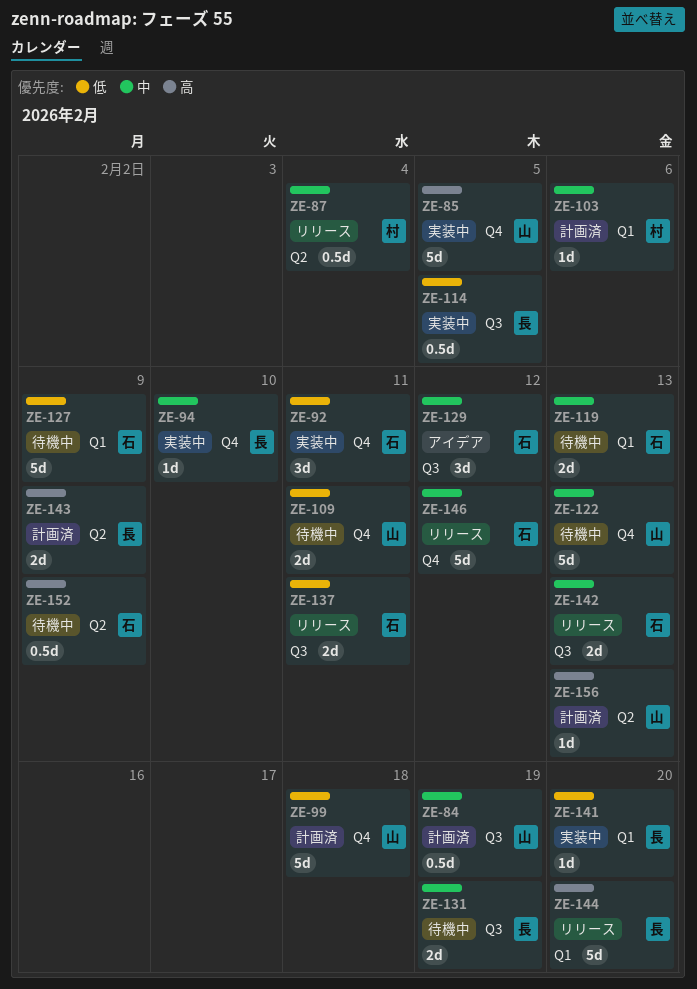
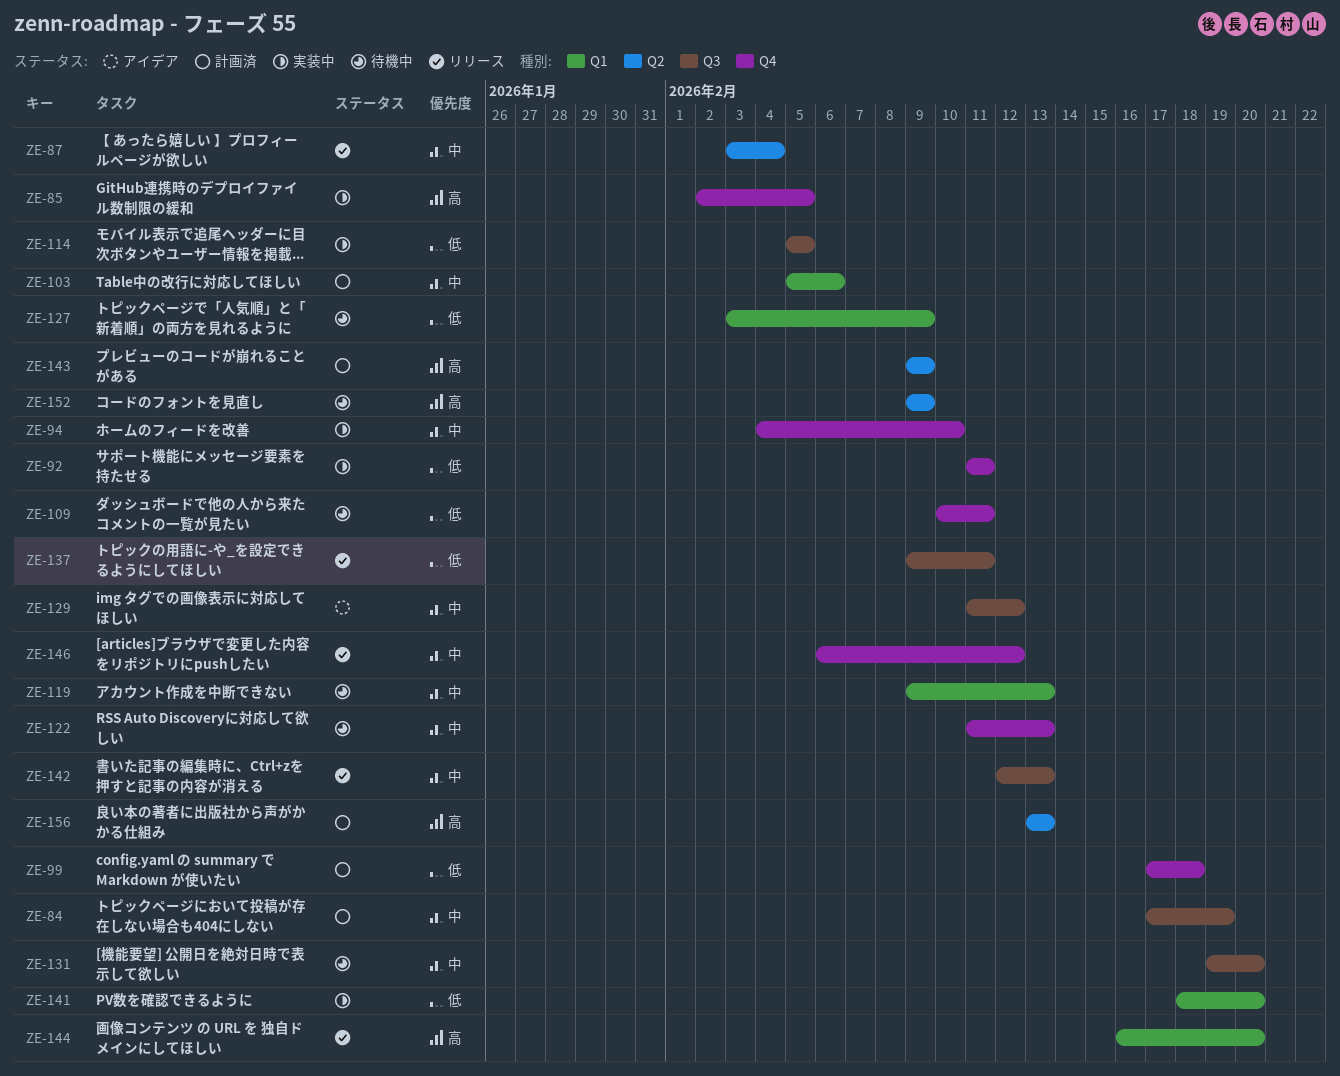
ZE-131, due: Feb 19 -> Feb 20

